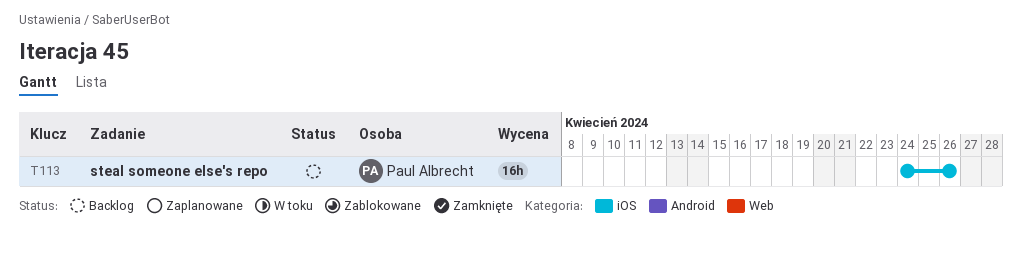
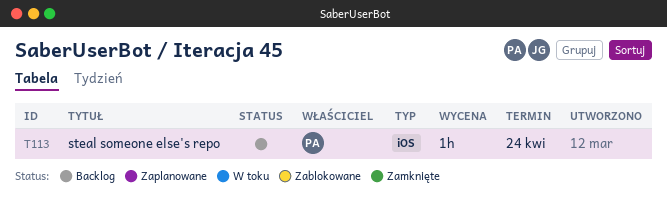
T113, estimate: 16h -> 1h
T113, due: Apr 26 -> Apr 24

